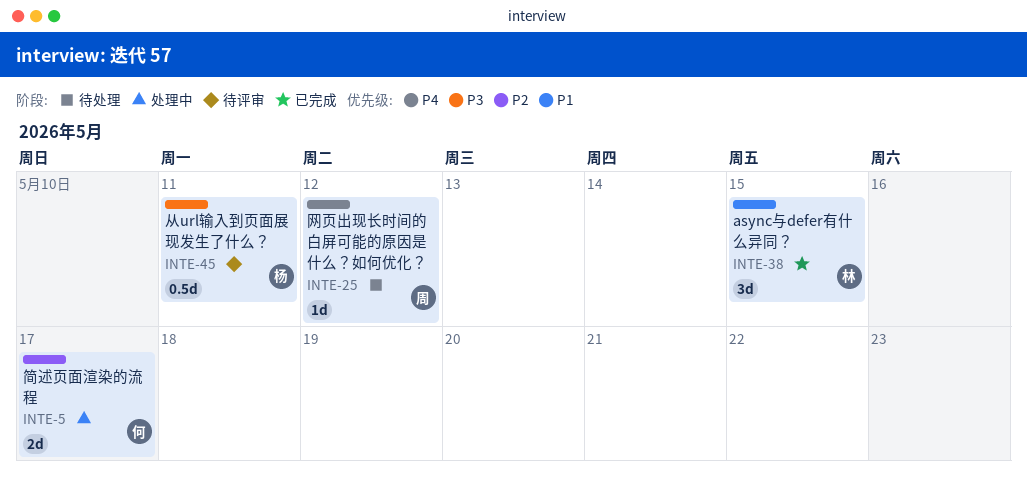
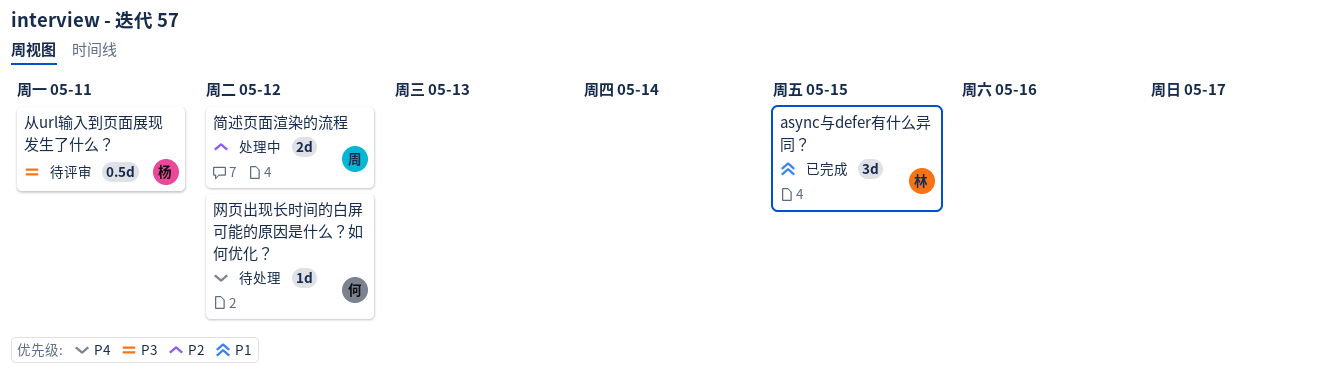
简述页面渲染的流程, owner: 何 -> 周
简述页面渲染的流程, due: May 17 -> May 12
网页出现长时间的白屏可能的原因是什么？如何优化？, owner: 周 -> 何

